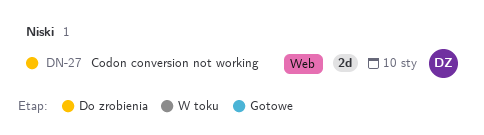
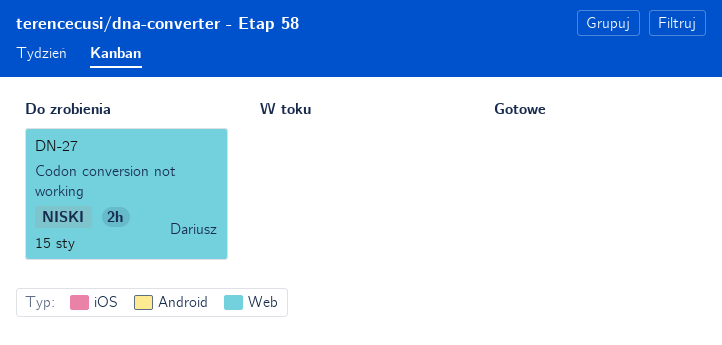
DN-27, estimate: 2d -> 2h
DN-27, due: Jan 10 -> Jan 15

